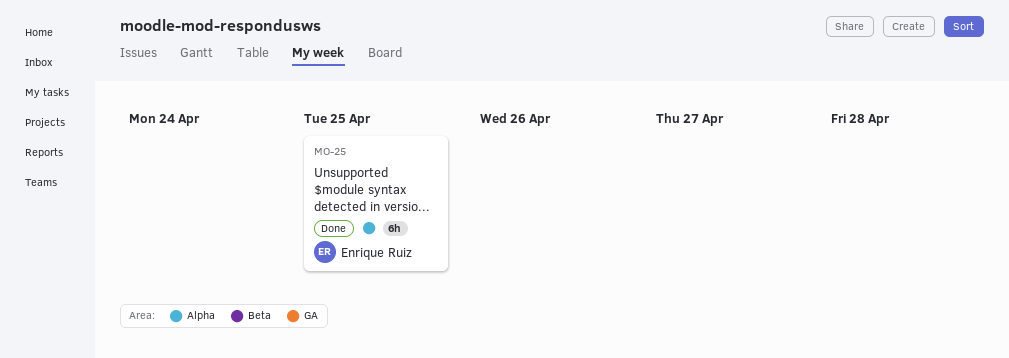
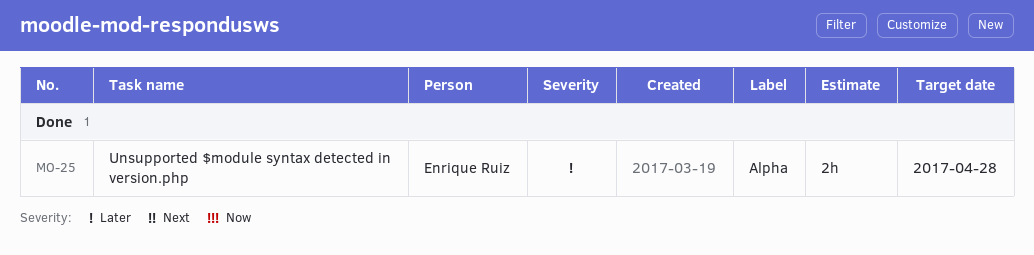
MO-25, estimate: 6h -> 2h
MO-25, due: Apr 25 -> Apr 28

